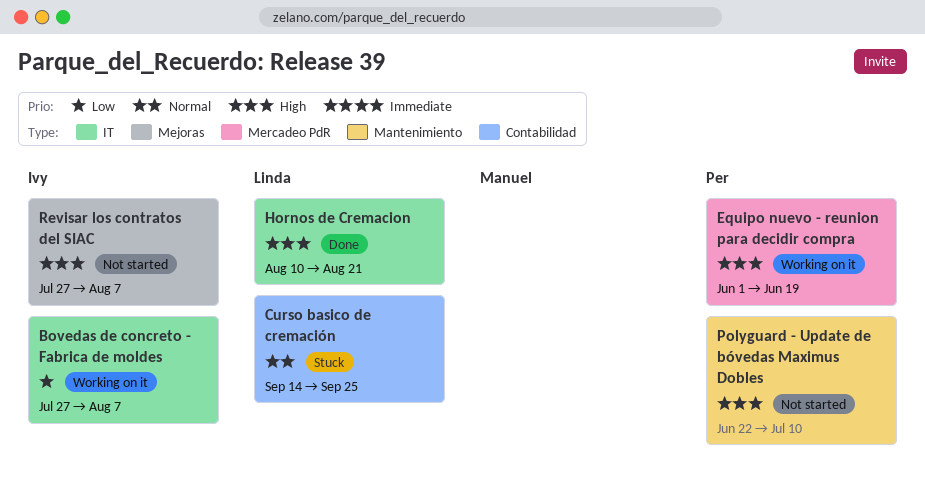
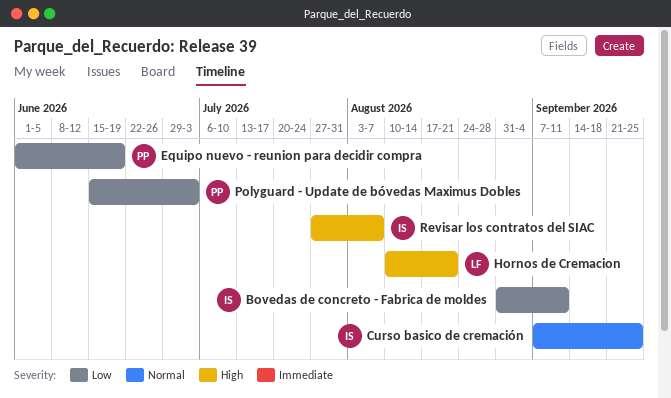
Bovedas de concreto - Fabrica de moldes, start: Jul 27 -> Aug 31
Bovedas de concreto - Fabrica de moldes, due: Aug 7 -> Sep 11
Curso basico de cremación, owner: Linda -> Ivy
Curso basico de cremación, start: Sep 14 -> Sep 7
Equipo nuevo - reunion para decidir compra, priority: High -> Low
Polyguard - Update de bóvedas Maximus Dobles, priority: High -> Low
Polyguard - Update de bóvedas Maximus Dobles, start: Jun 22 -> Jun 15
Polyguard - Update de bóvedas Maximus Dobles, due: Jul 10 -> Jul 3

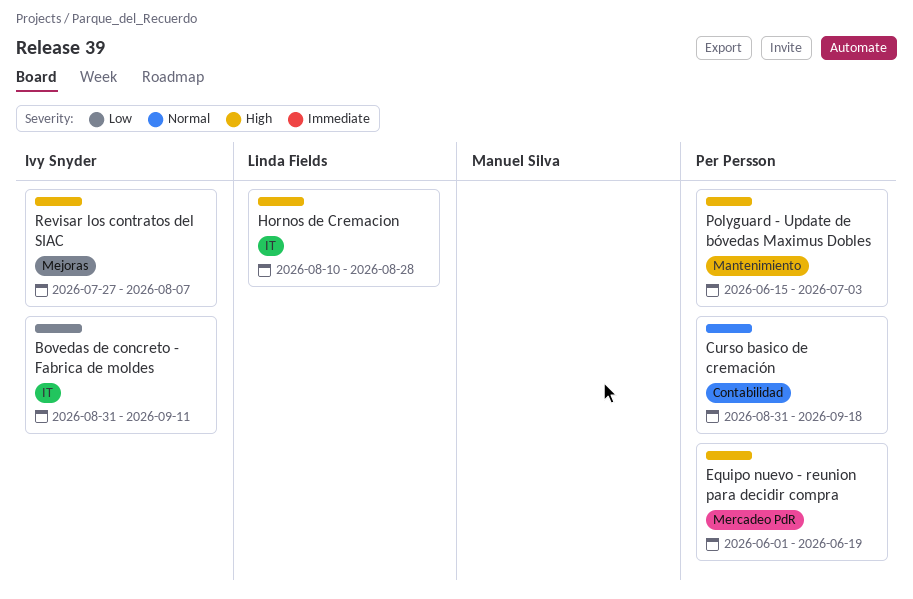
Curso basico de cremación, owner: Ivy Snyder -> Per Persson
Curso basico de cremación, start: Sep 7 -> Aug 31
Curso basico de cremación, due: Sep 25 -> Sep 18
Equipo nuevo - reunion para decidir compra, priority: Low -> High
Hornos de Cremacion, due: Aug 21 -> Aug 28
Polyguard - Update de bóvedas Maximus Dobles, priority: Low -> High

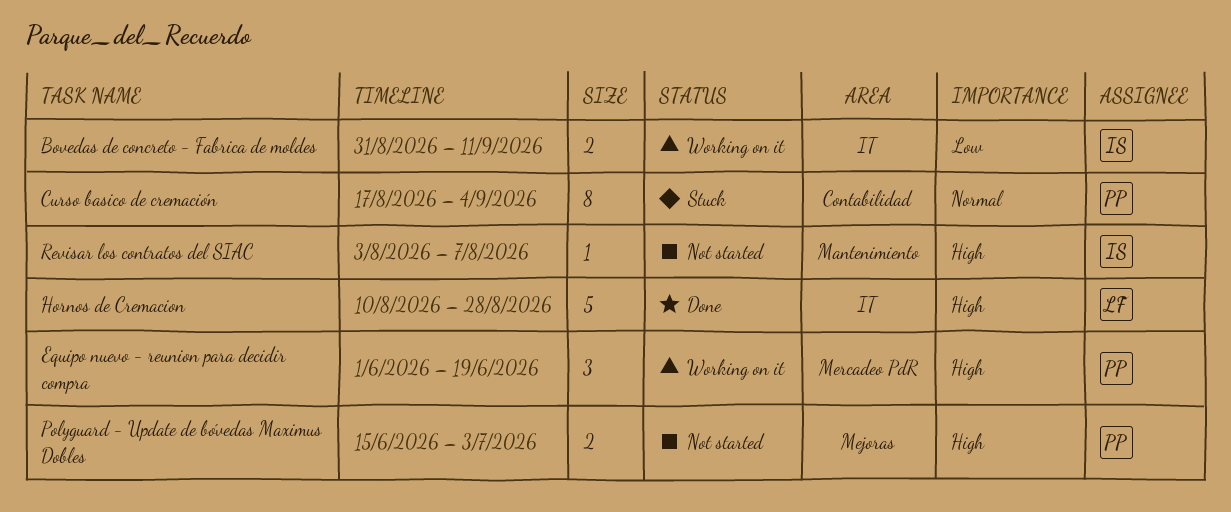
Curso basico de cremación, start: Aug 31 -> Aug 17
Curso basico de cremación, due: Sep 18 -> Sep 4
Polyguard - Update de bóvedas Maximus Dobles, label: Mantenimiento -> Mejoras
Revisar los contratos del SIAC, label: Mejoras -> Mantenimiento
Revisar los contratos del SIAC, start: Jul 27 -> Aug 3

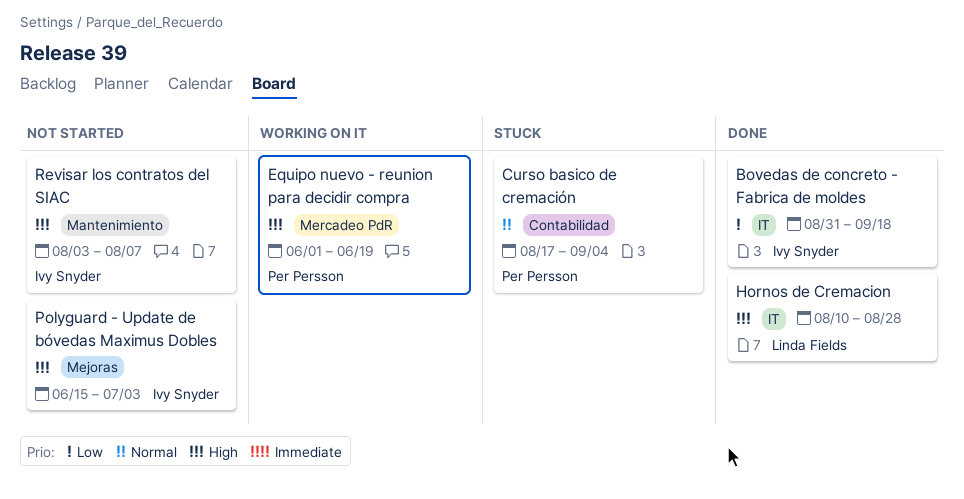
Bovedas de concreto - Fabrica de moldes, status: Working on it -> Done
Bovedas de concreto - Fabrica de moldes, due: Sep 11 -> Sep 18
Polyguard - Update de bóvedas Maximus Dobles, owner: Per Persson -> Ivy Snyder

